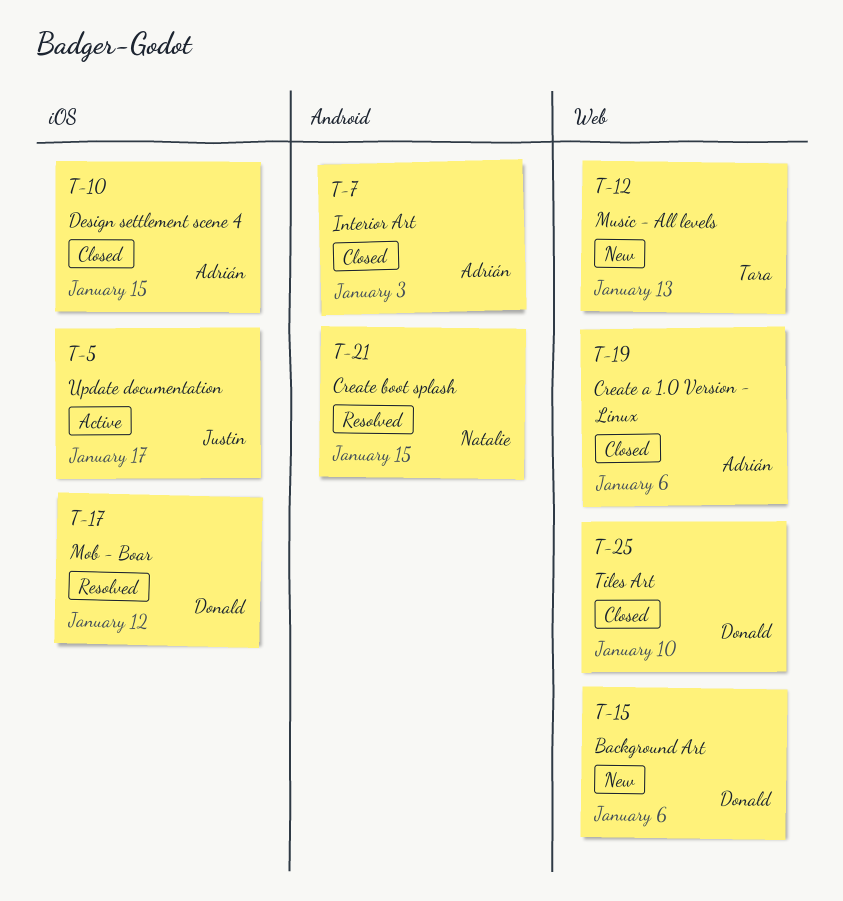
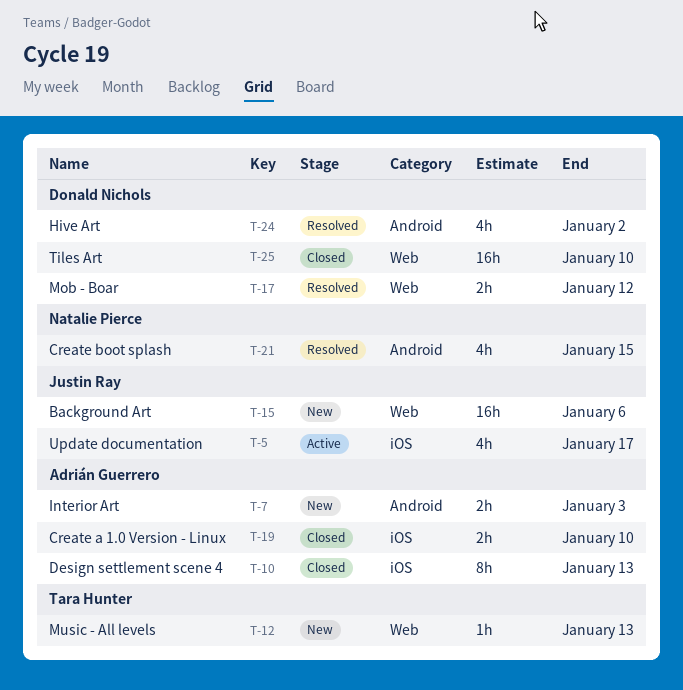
T-7, status: Closed -> New
T-10, due: Jan 15 -> Jan 13
T-15, owner: Donald Nichols -> Justin Ray
T-17, label: iOS -> Web
T-19, label: Web -> iOS
T-19, due: Jan 6 -> Jan 10
T-24: none -> present

